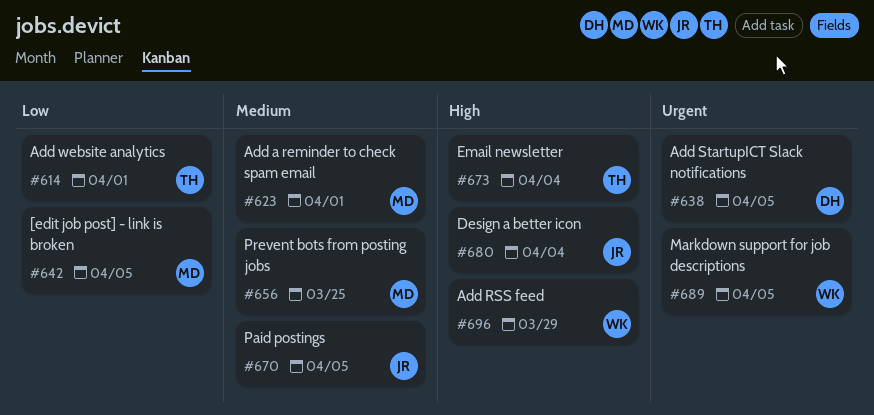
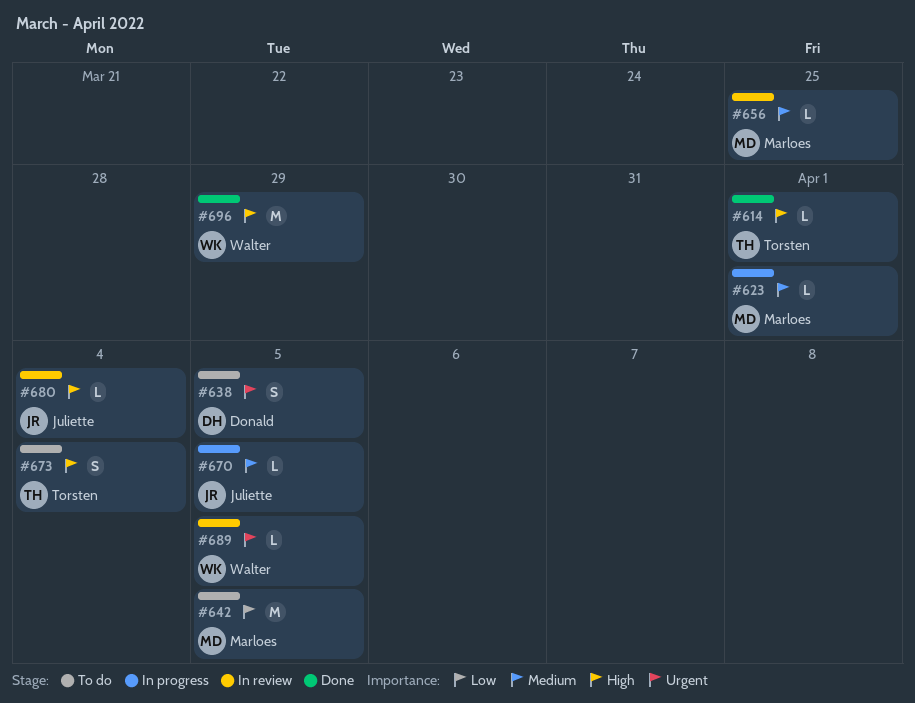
#614, priority: Low -> High

